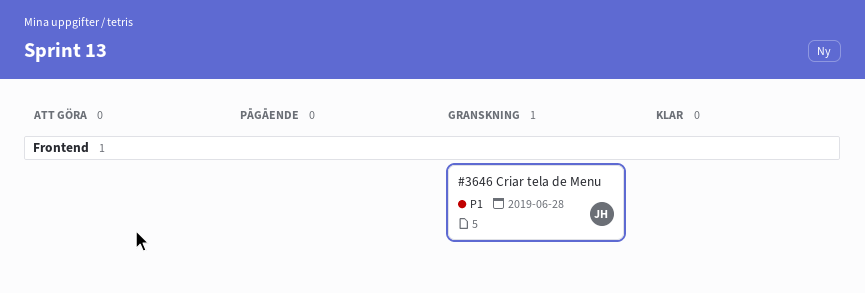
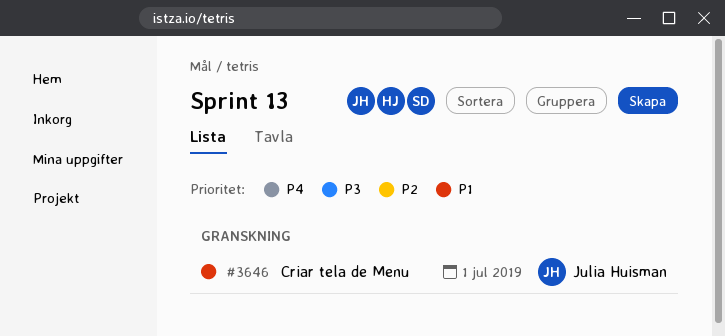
#3646, due: Jun 28 -> Jul 1

